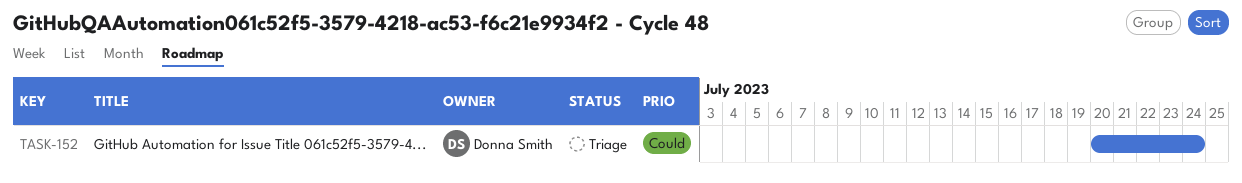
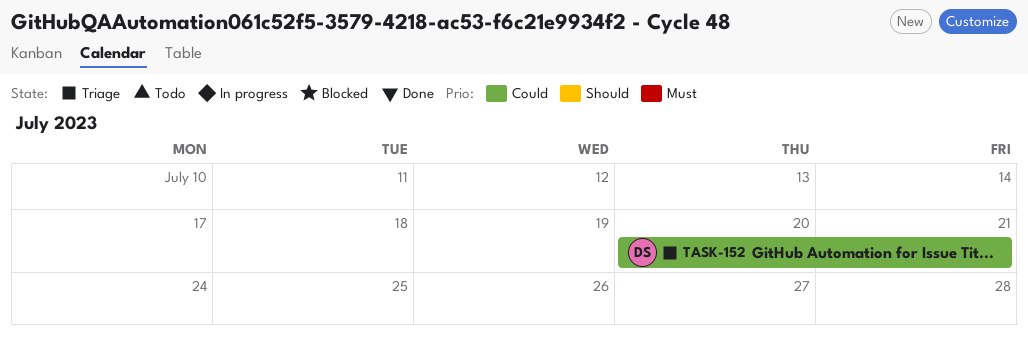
TASK-152, due: Jul 24 -> Jul 21

